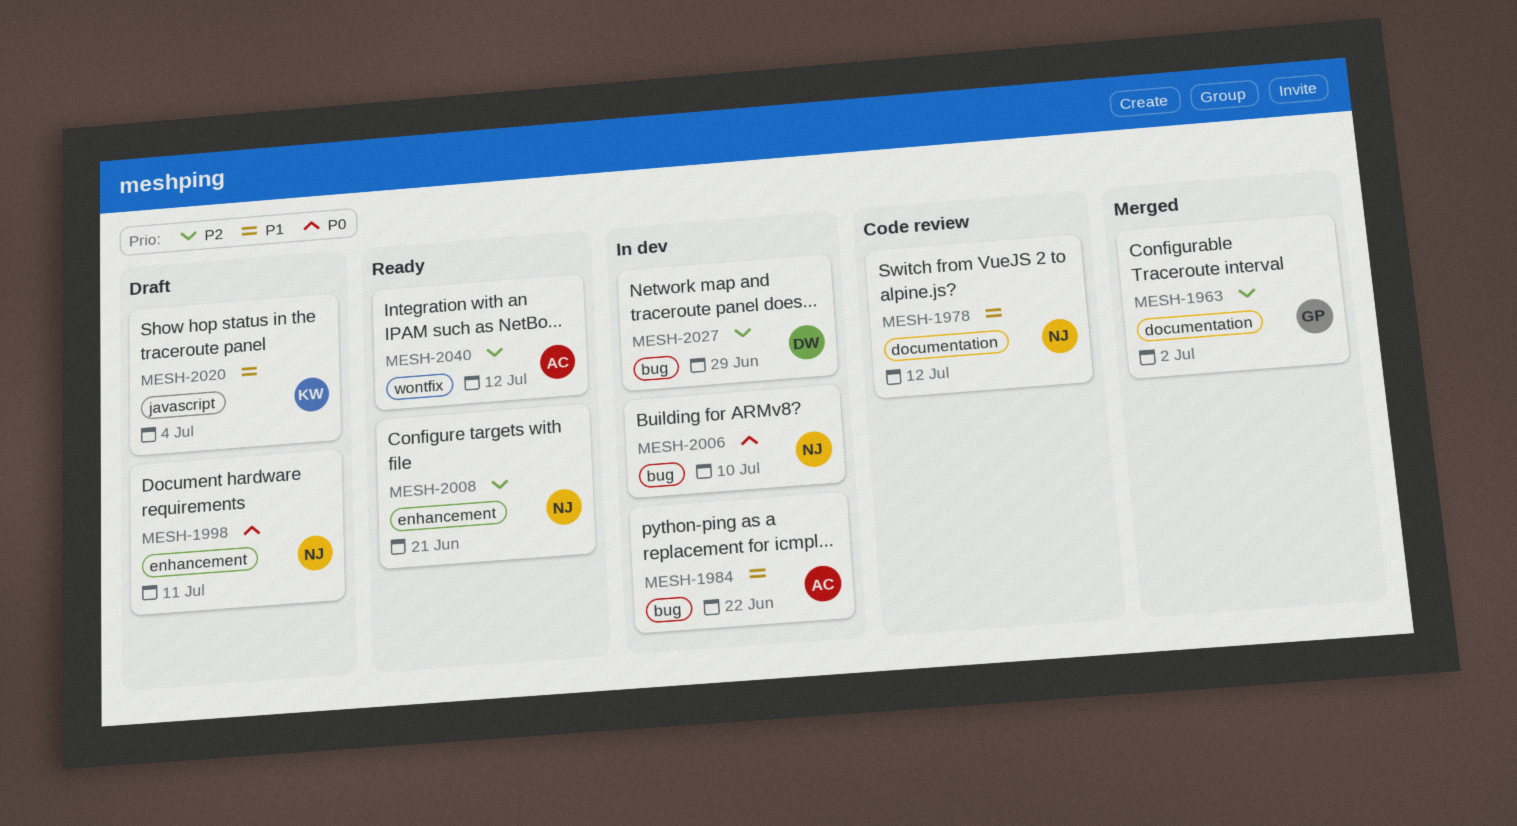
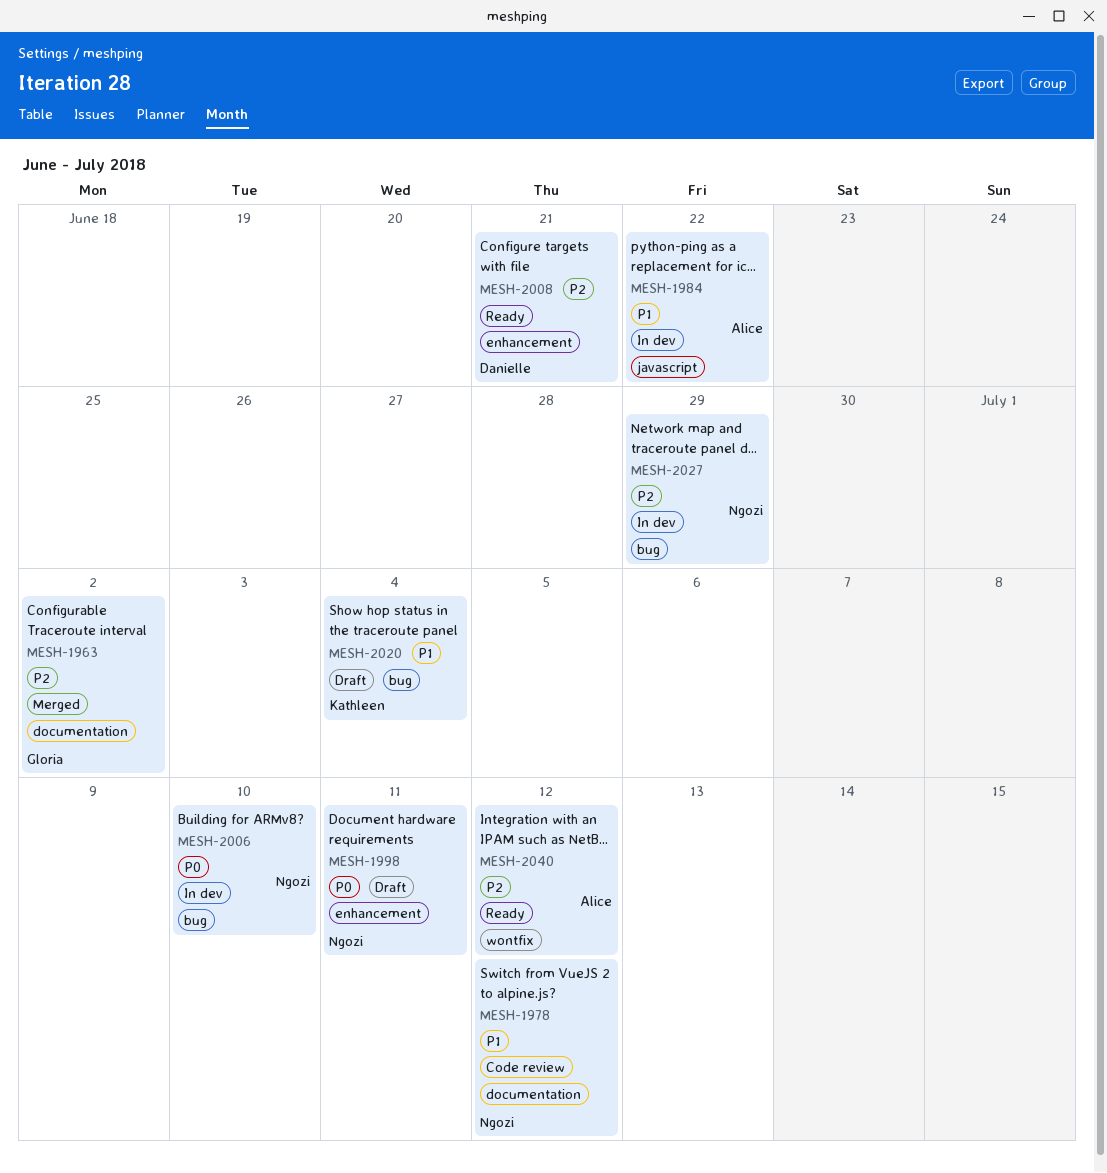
MESH-1984, label: bug -> javascript
MESH-2008, owner: Ngozi -> Danielle
MESH-2020, label: javascript -> bug
MESH-2027, owner: Danielle -> Ngozi

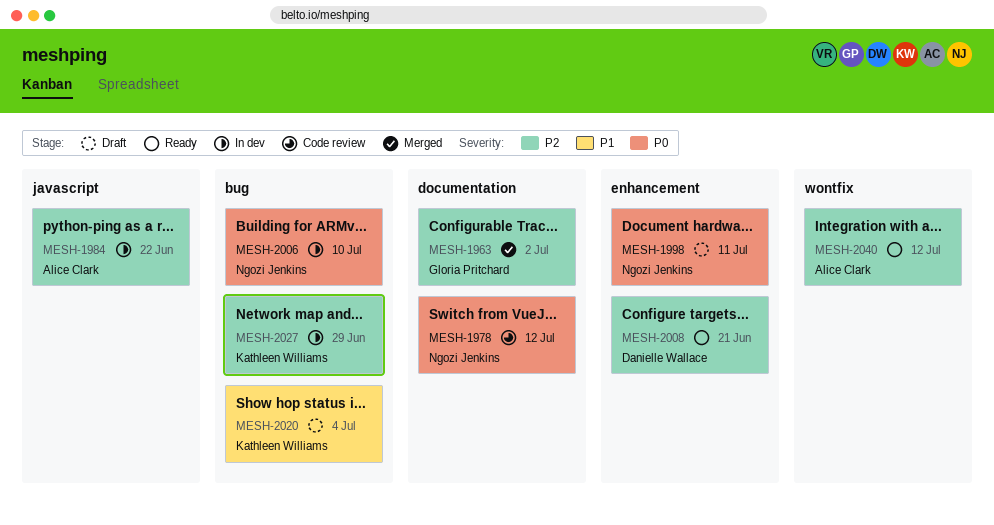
MESH-1978, priority: P1 -> P0
MESH-1984, priority: P1 -> P2
MESH-2027, owner: Ngozi Jenkins -> Kathleen Williams

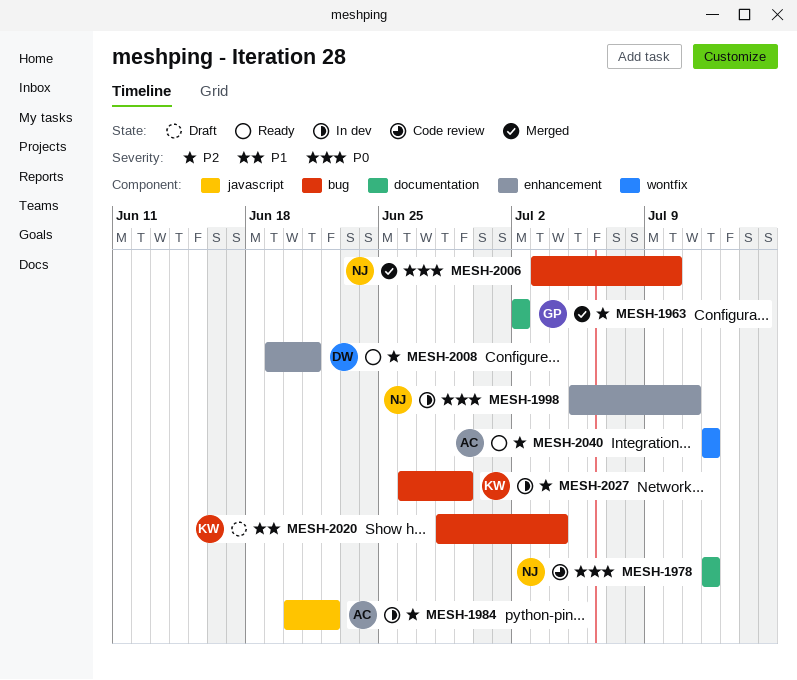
MESH-1998, status: Draft -> In dev
MESH-2006, status: In dev -> Merged

